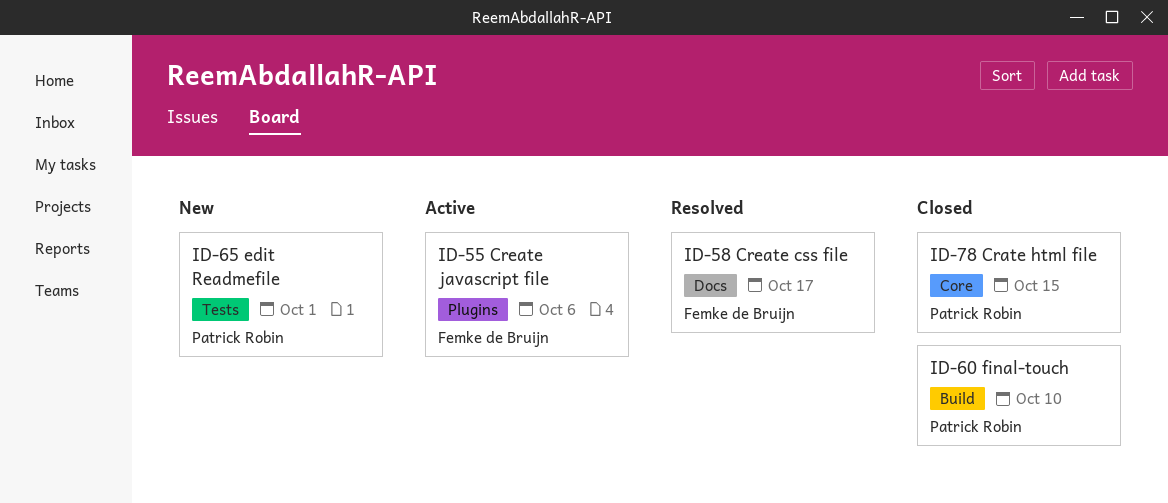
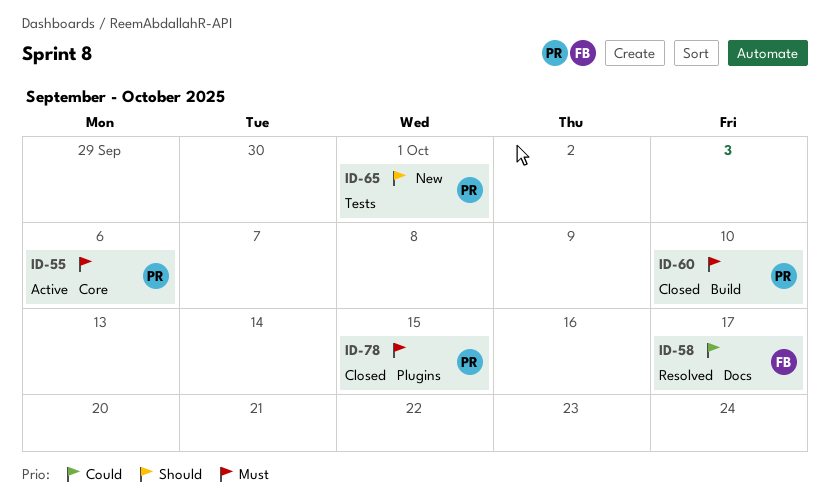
ID-55, owner: Femke de Bruijn -> Patrick Robin
ID-55, label: Plugins -> Core
ID-78, label: Core -> Plugins

